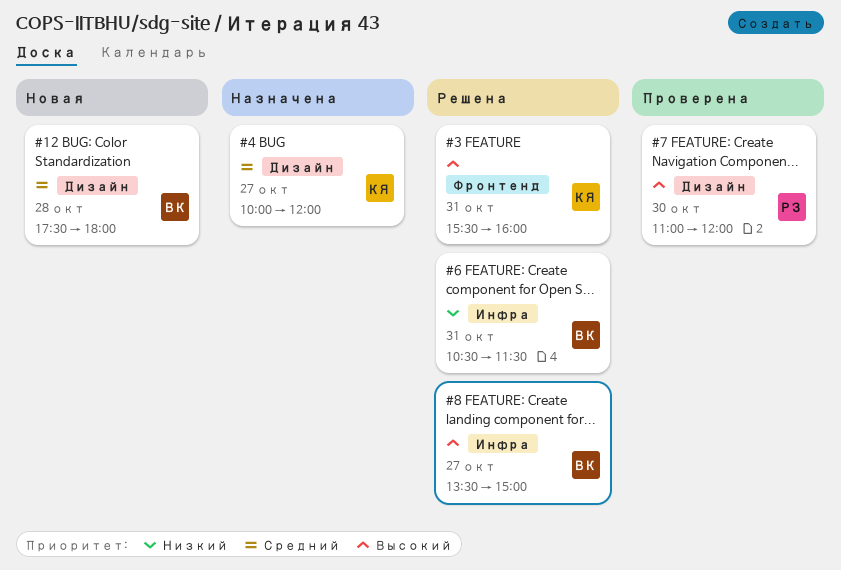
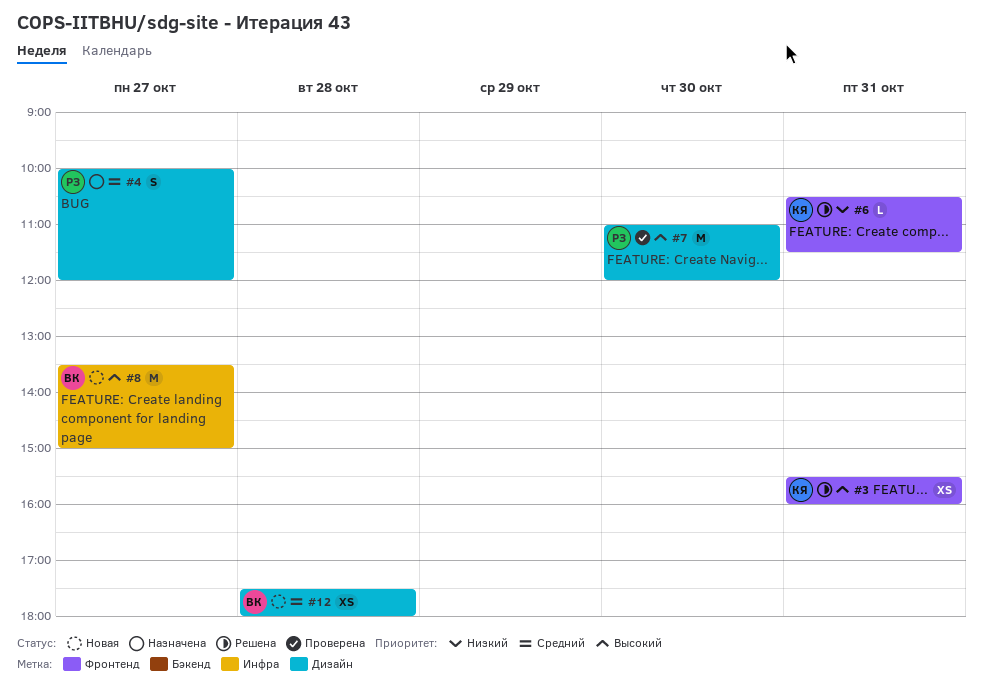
#4, owner: КЯ -> РЗ
#6, owner: ВК -> КЯ
#6, label: Инфра -> Фронтенд
#8, status: Решена -> Новая

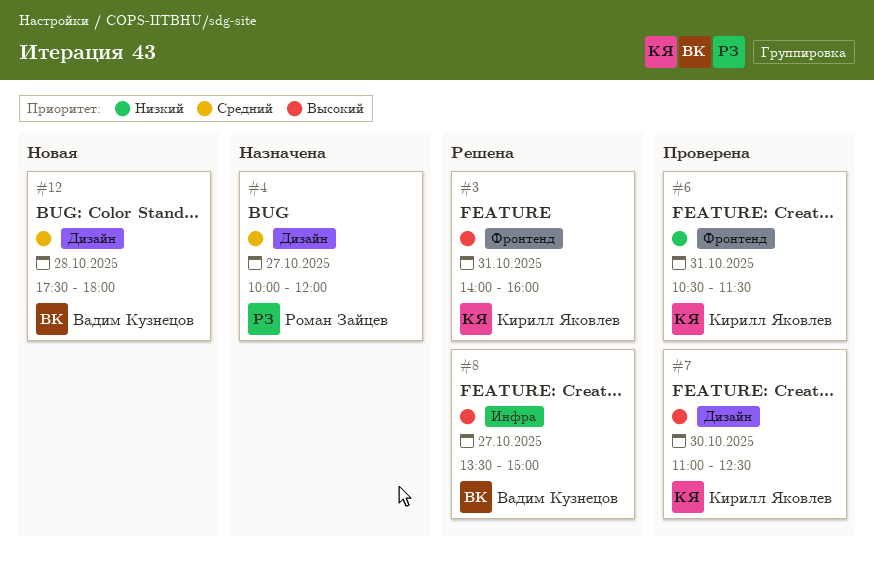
#3, begins: 15:30 -> 14:00
#6, status: Решена -> Проверена
#7, owner: Роман Зайцев -> Кирилл Яковлев
#7, ends: 12:00 -> 12:30
#8, status: Новая -> Решена

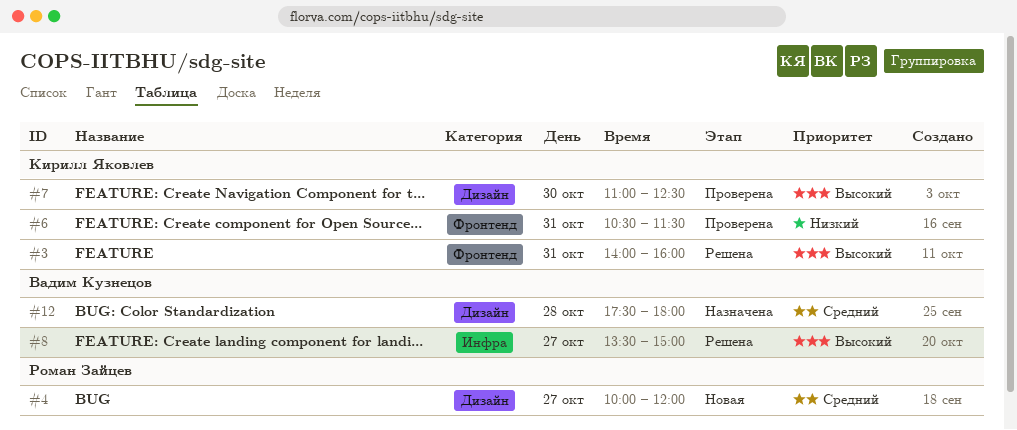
#4, status: Назначена -> Новая
#12, status: Новая -> Назначена

